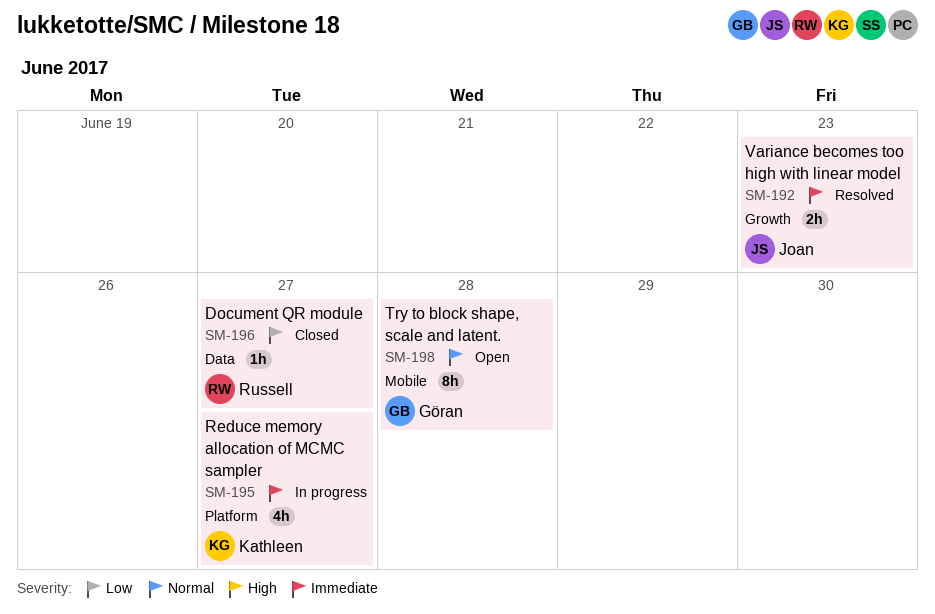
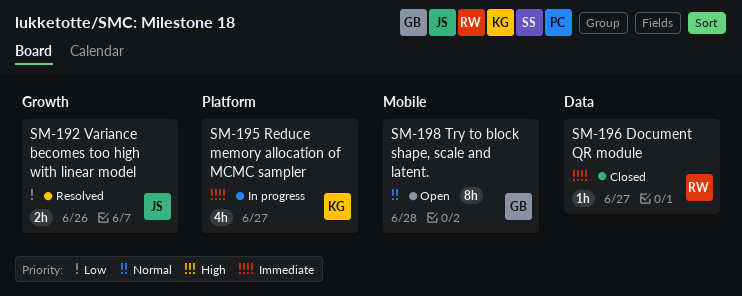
SM-192, priority: Immediate -> Low
SM-192, due: Jun 23 -> Jun 26
SM-196, priority: Low -> Immediate

